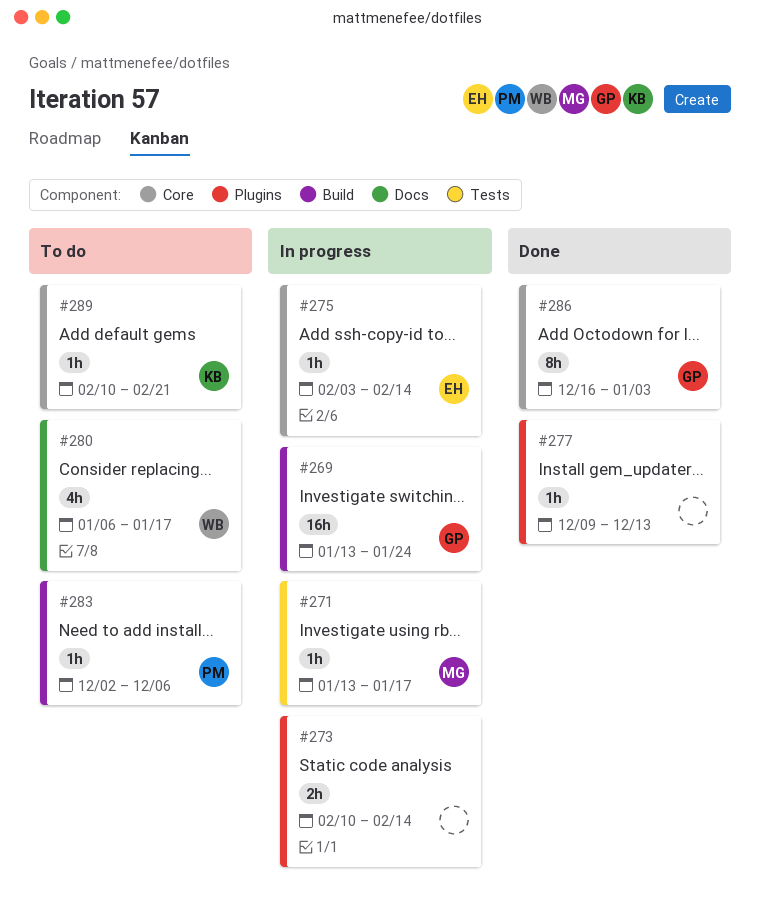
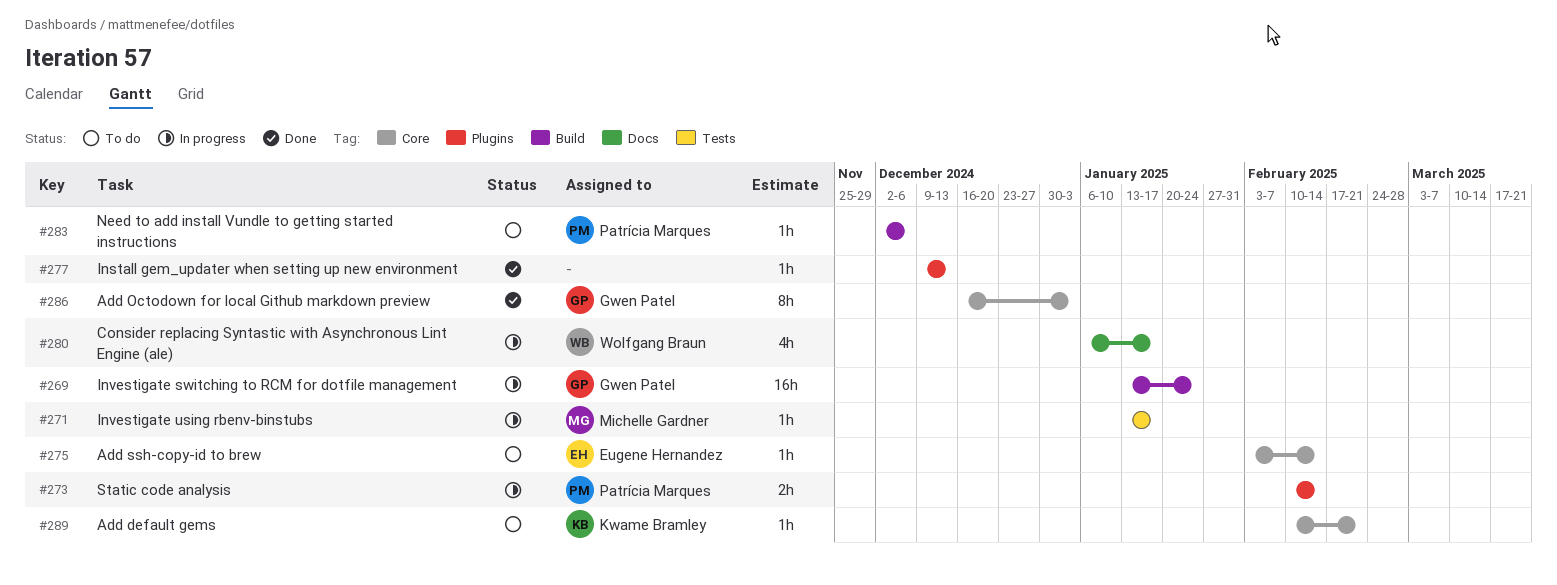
#273, owner: none -> Patrícia Marques
#275, status: In progress -> To do
#280, status: To do -> In progress

